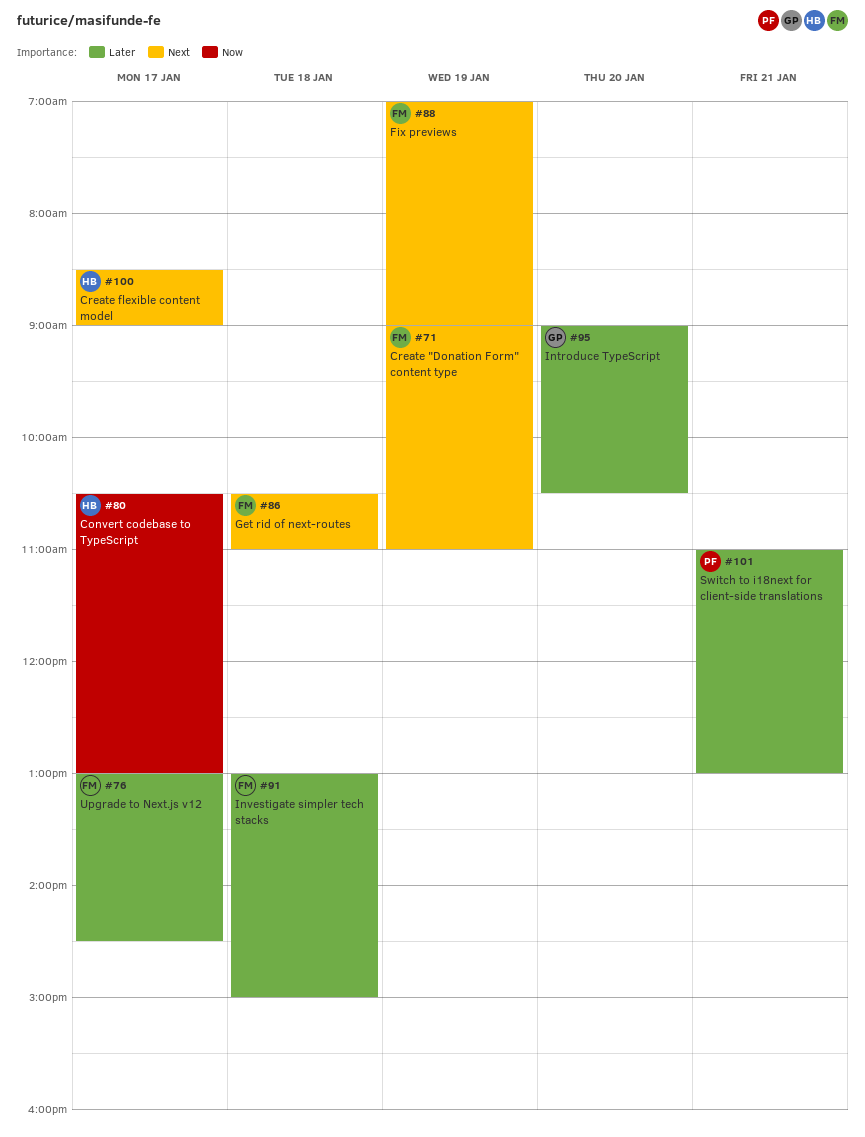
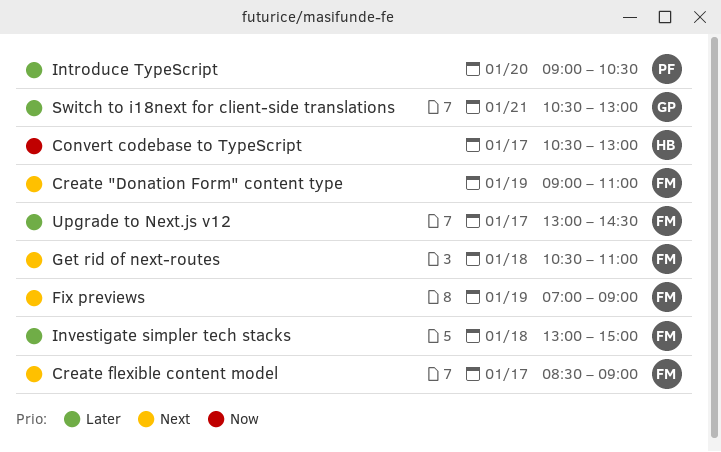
Create flexible content model, owner: HB -> FM
Introduce TypeScript, owner: GP -> PF
Switch to i18next for client-side translations, owner: PF -> GP
Switch to i18next for client-side translations, begins: 11:00 -> 10:30

